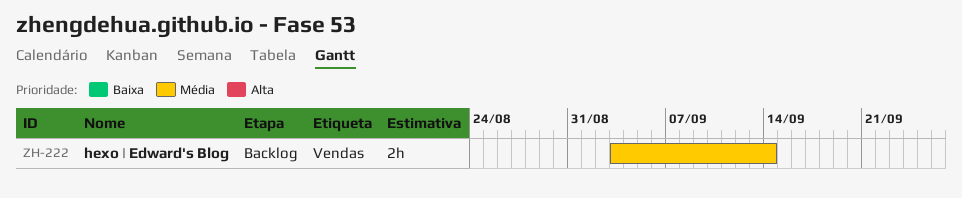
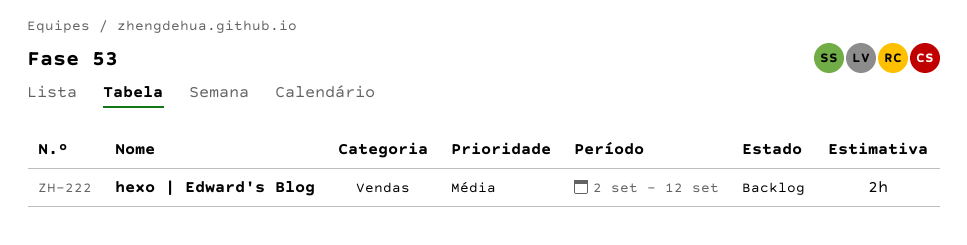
ZH-222, start: Sep 3 -> Sep 2
ZH-222, due: Sep 14 -> Sep 12

